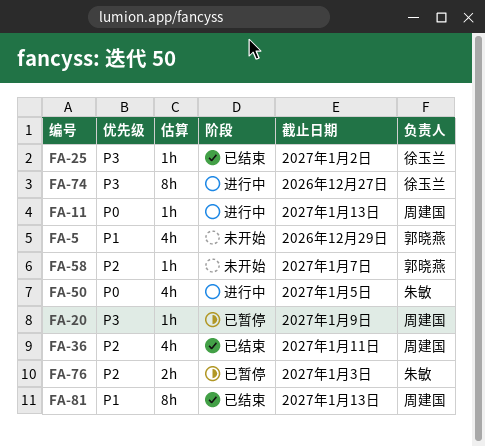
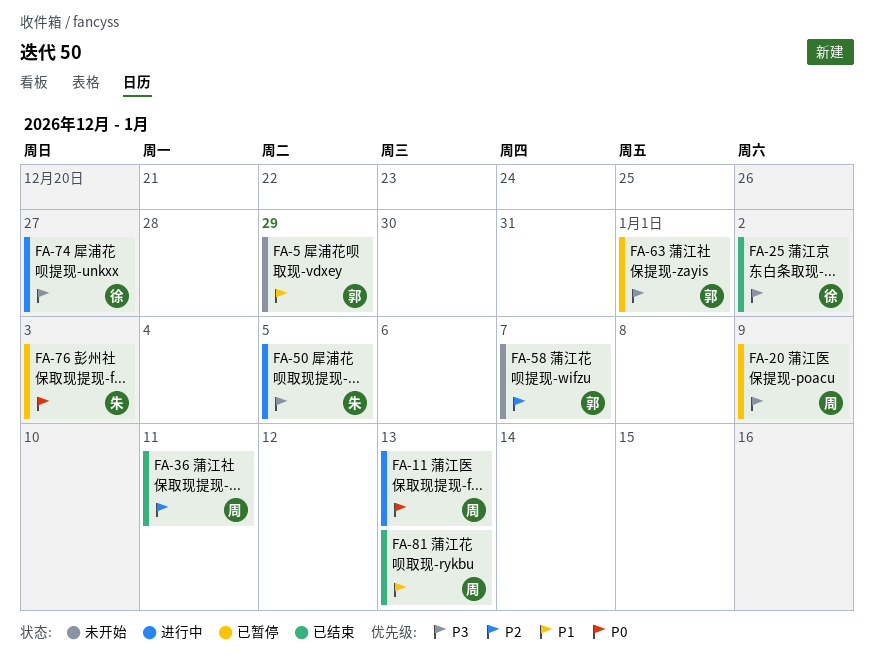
FA-50, priority: P0 -> P3
FA-63: none -> present
FA-76, priority: P2 -> P0

